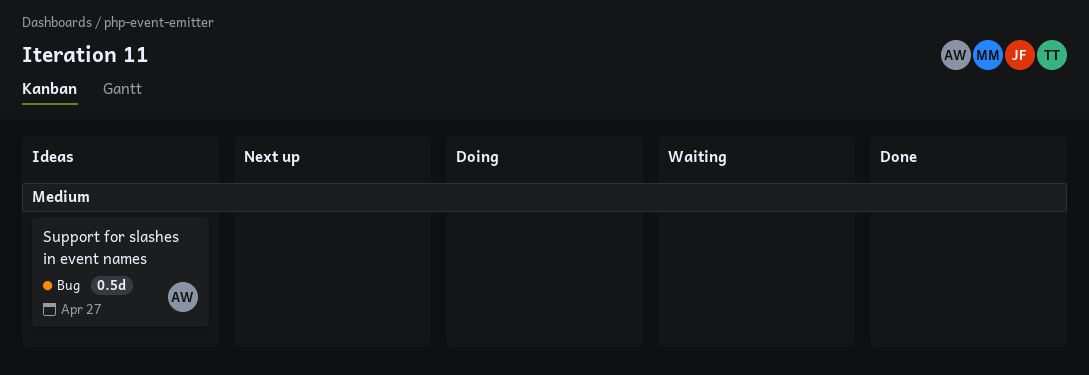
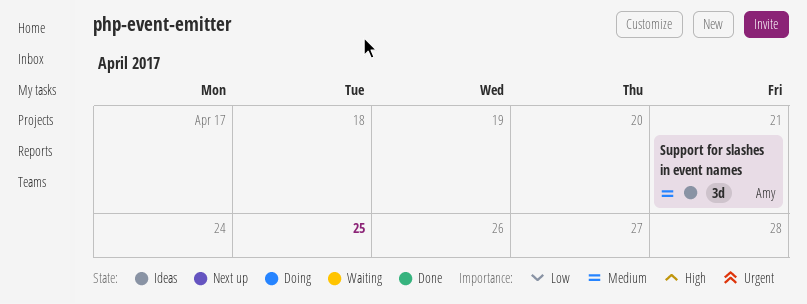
Support for slashes in event names, estimate: 0.5d -> 3d
Support for slashes in event names, due: Apr 27 -> Apr 21

